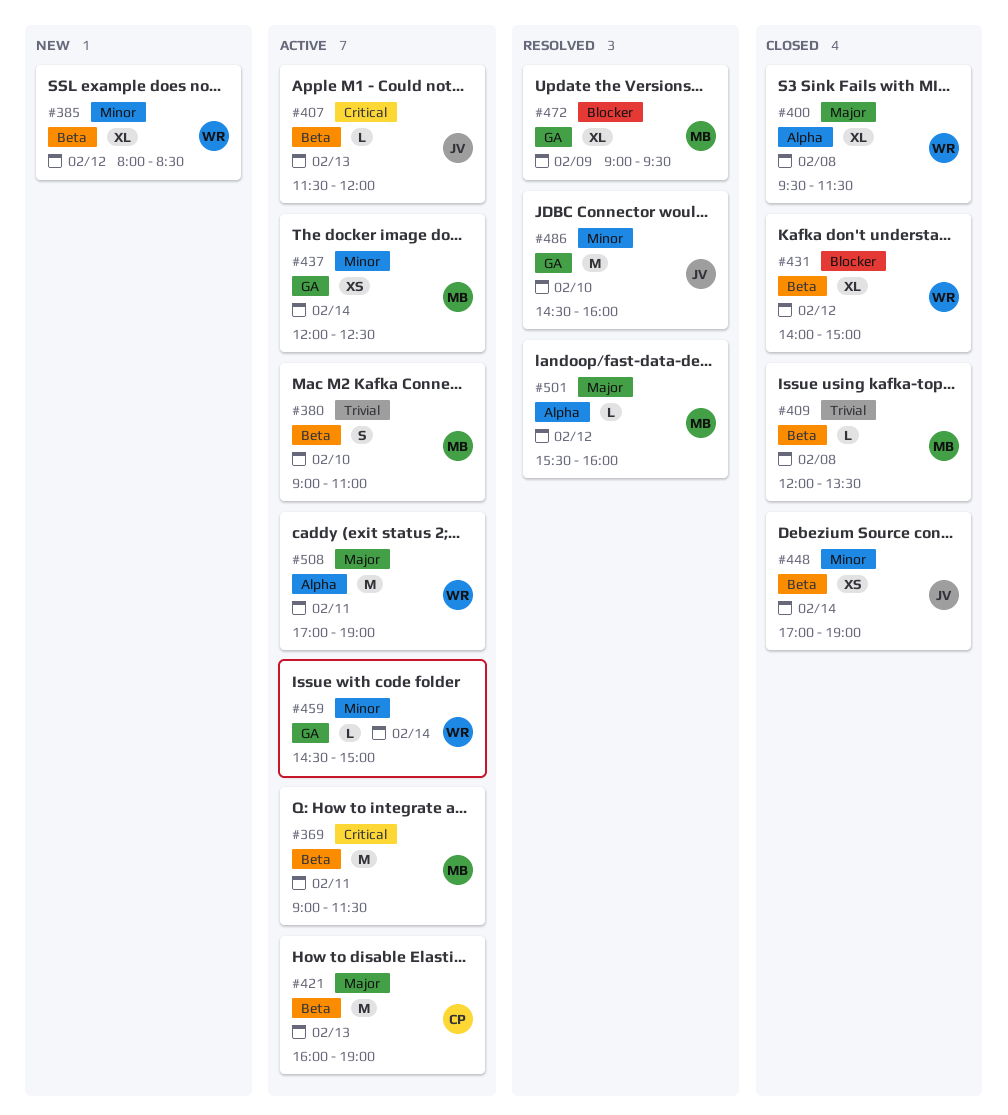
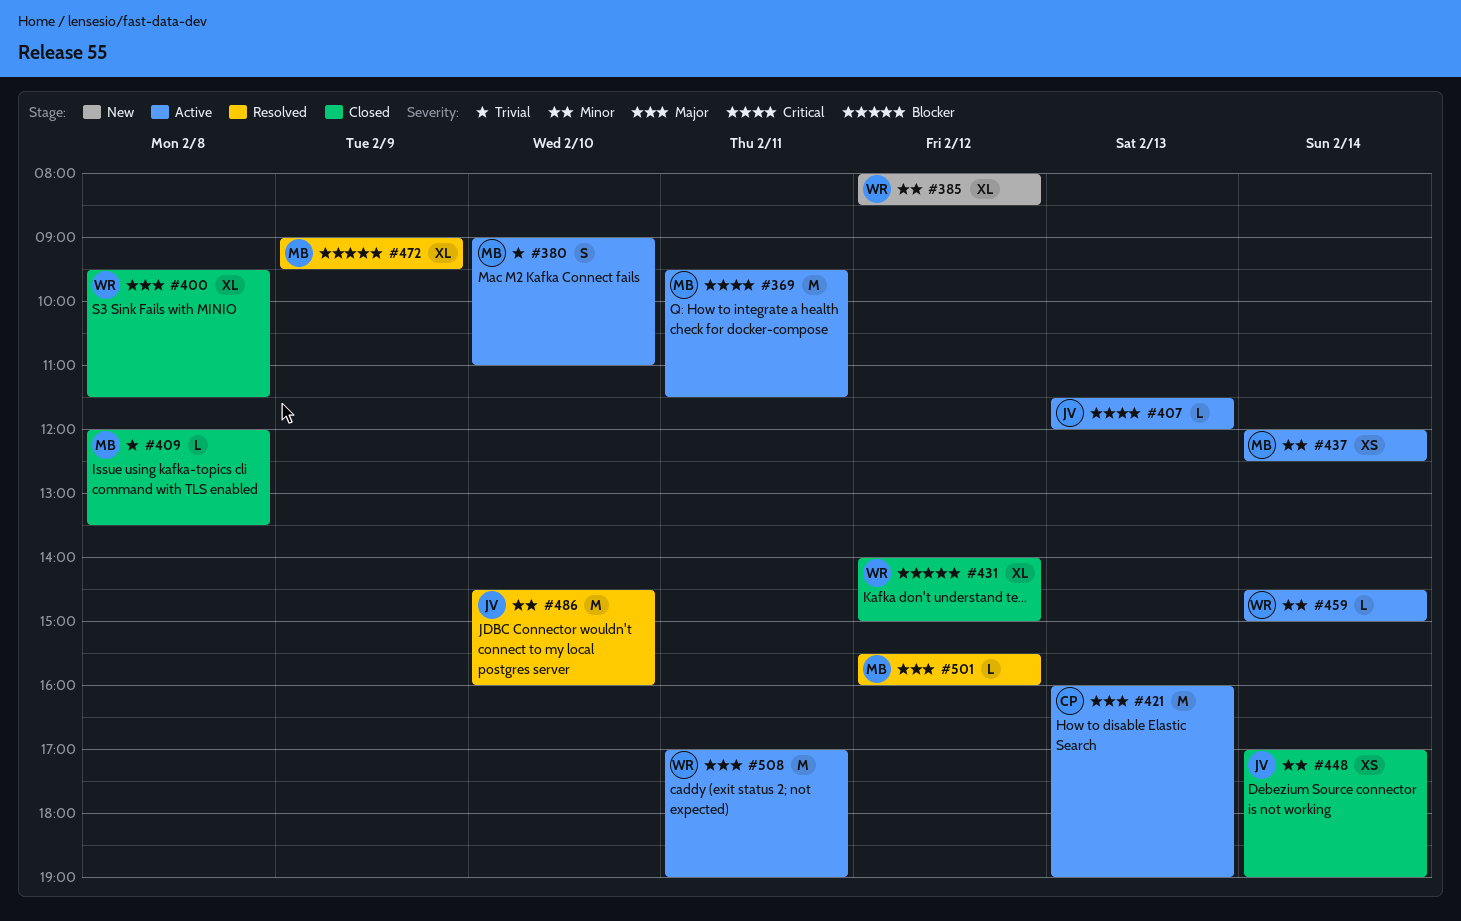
#369, begins: 09:00 -> 09:30

